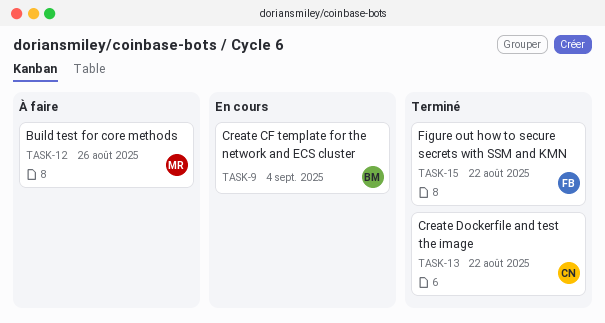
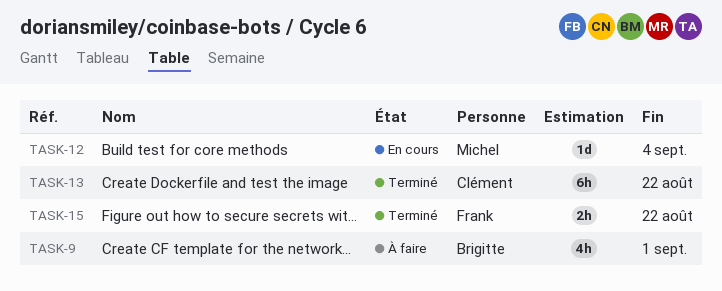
TASK-9, status: En cours -> À faire
TASK-9, due: Sep 4 -> Sep 1
TASK-12, status: À faire -> En cours
TASK-12, due: Aug 26 -> Sep 4

